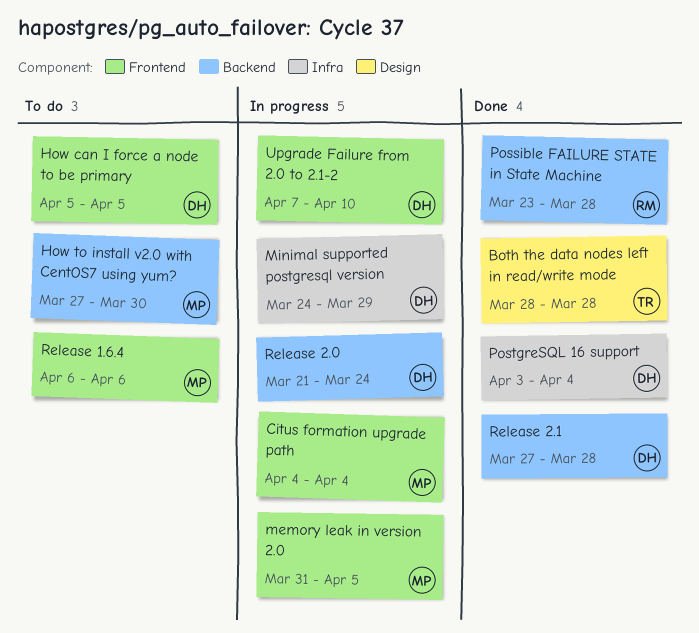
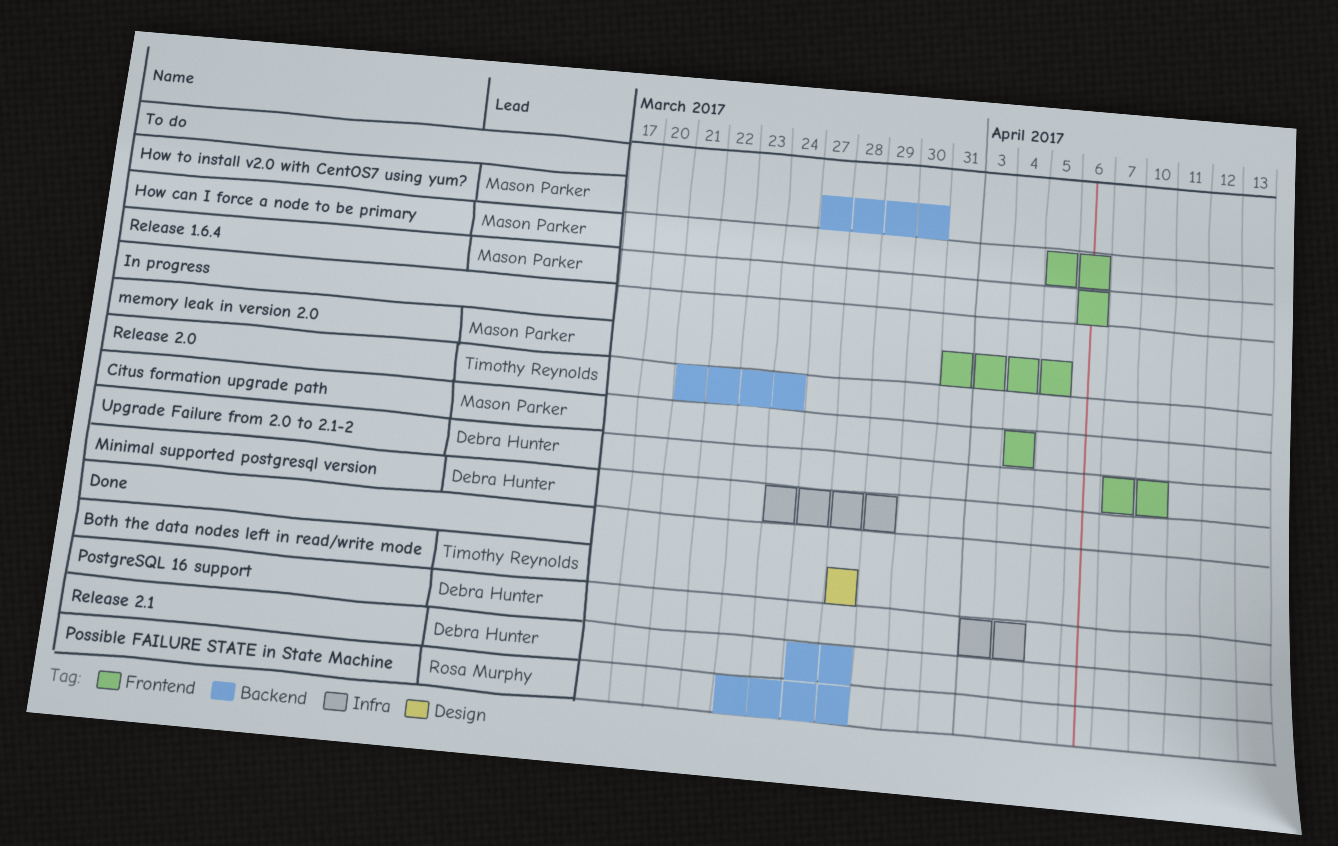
How can I force a node to be primary, owner: Debra Hunter -> Mason Parker
How can I force a node to be primary, due: Apr 5 -> Apr 6
Release 2.0, owner: Debra Hunter -> Timothy Reynolds

